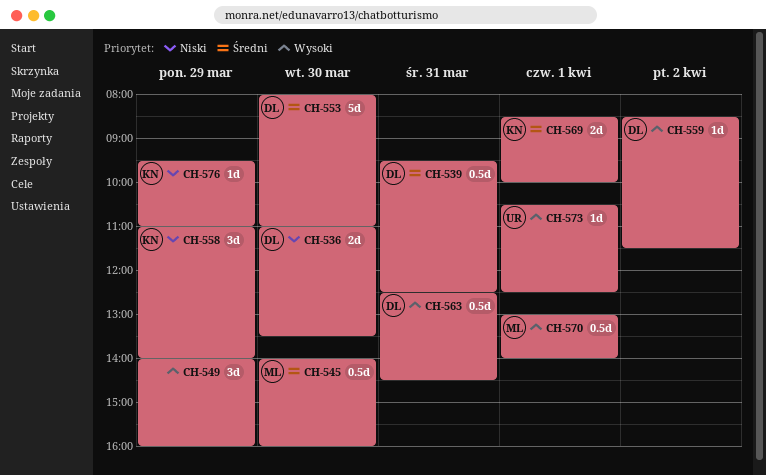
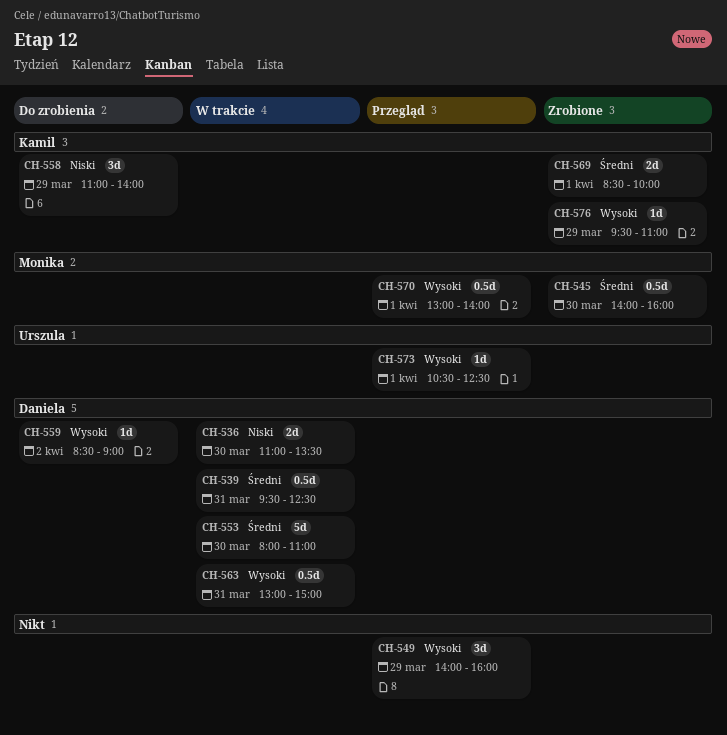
CH-559, ends: 11:30 -> 09:00
CH-563, begins: 12:30 -> 13:00
CH-563, ends: 14:30 -> 15:00
CH-576, priority: Niski -> Wysoki

